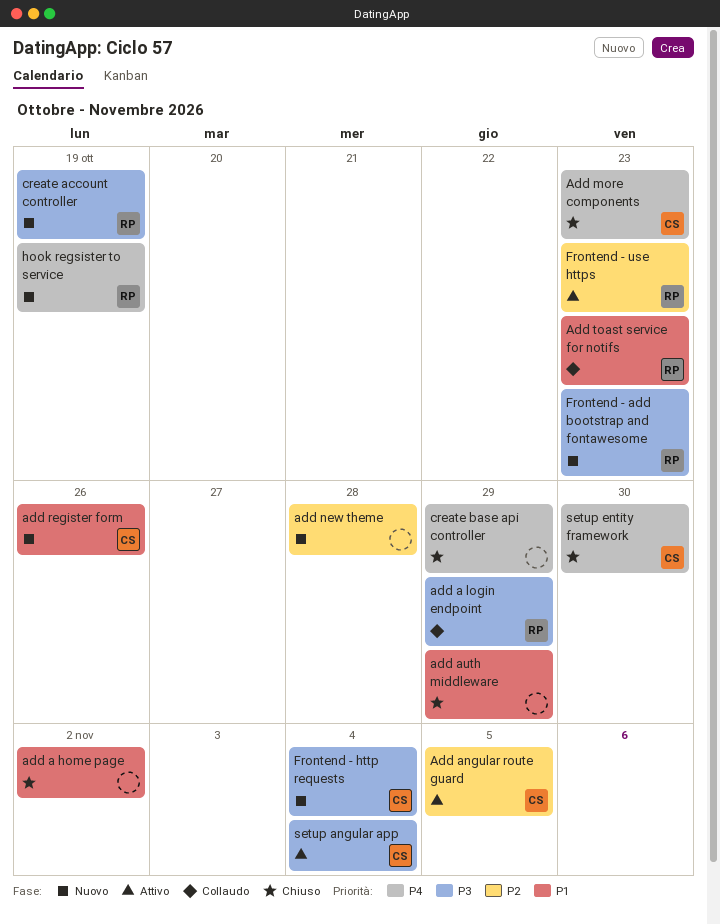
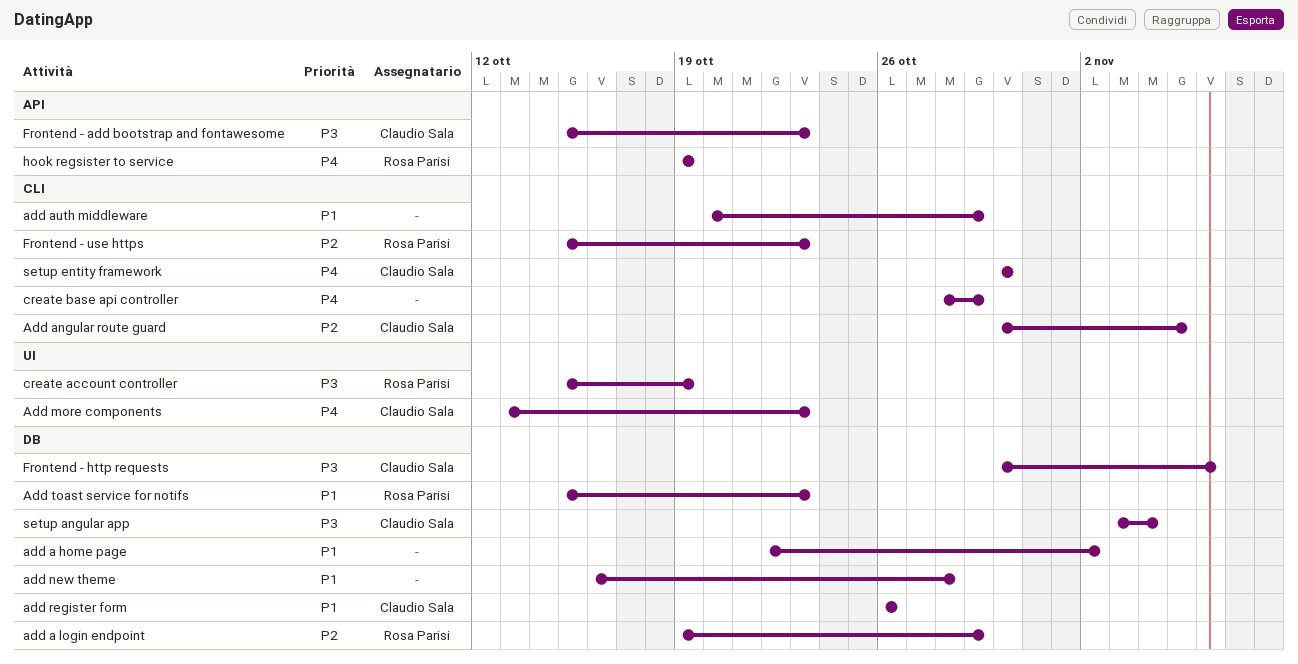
add a login endpoint, priority: P3 -> P2
add new theme, priority: P2 -> P1
Frontend - add bootstrap and fontawesome, owner: Rosa Parisi -> Claudio Sala
Frontend - http requests, due: Nov 4 -> Nov 6

